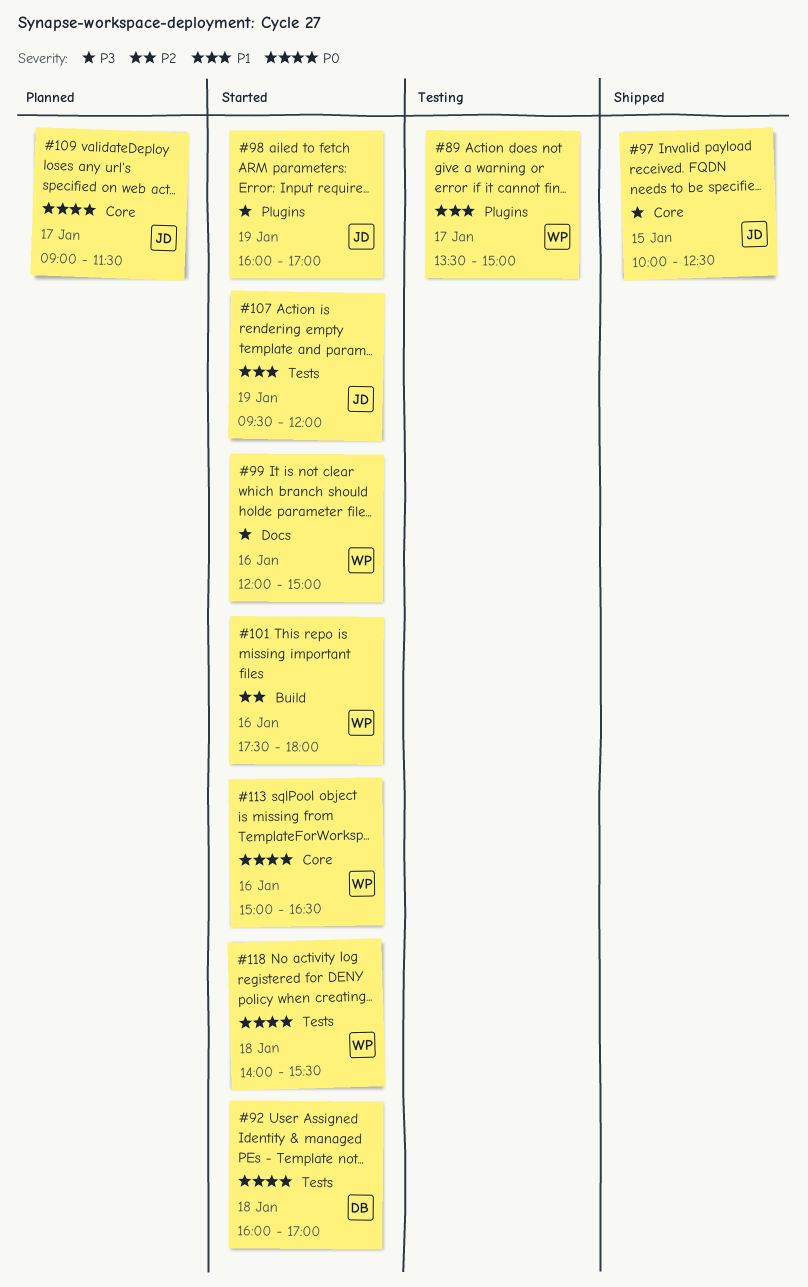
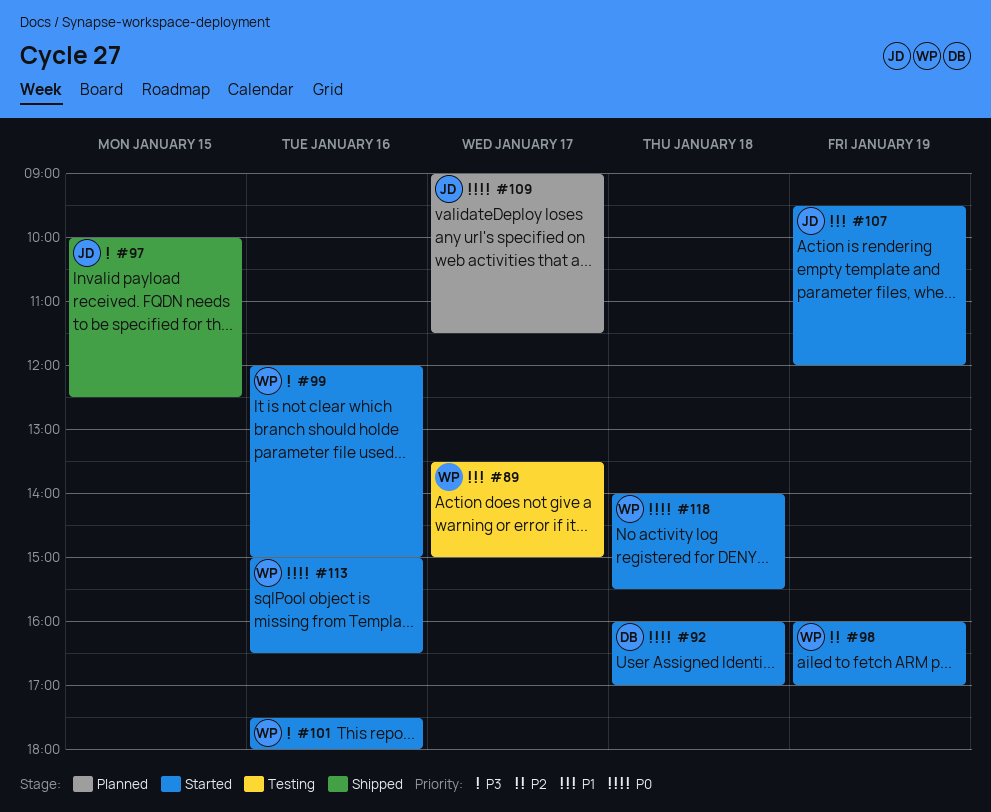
#98, owner: JD -> WP
#98, priority: P3 -> P2
#101, priority: P2 -> P3

